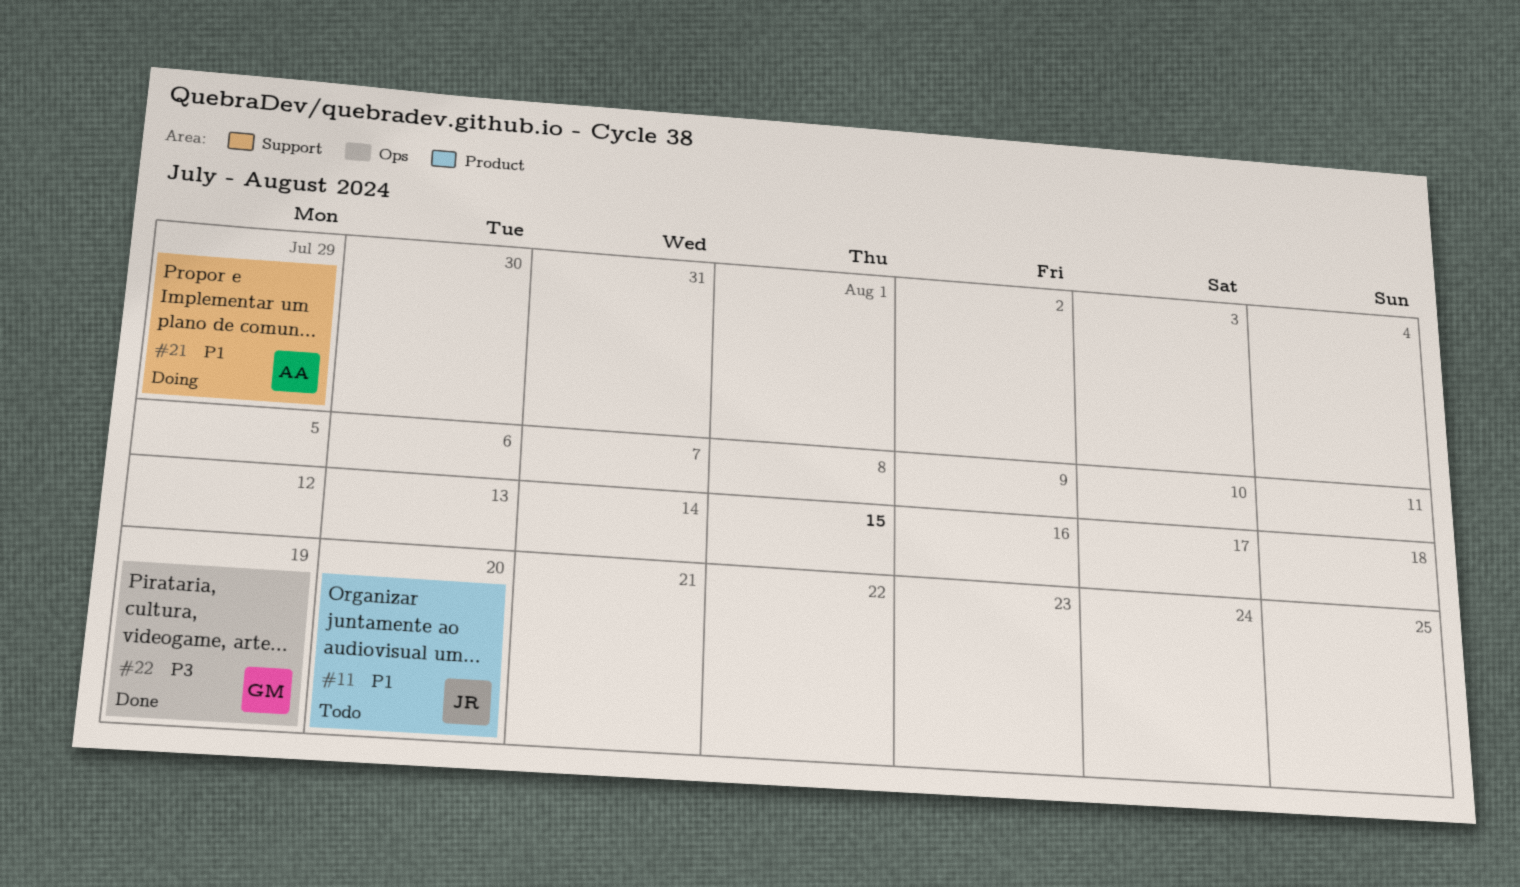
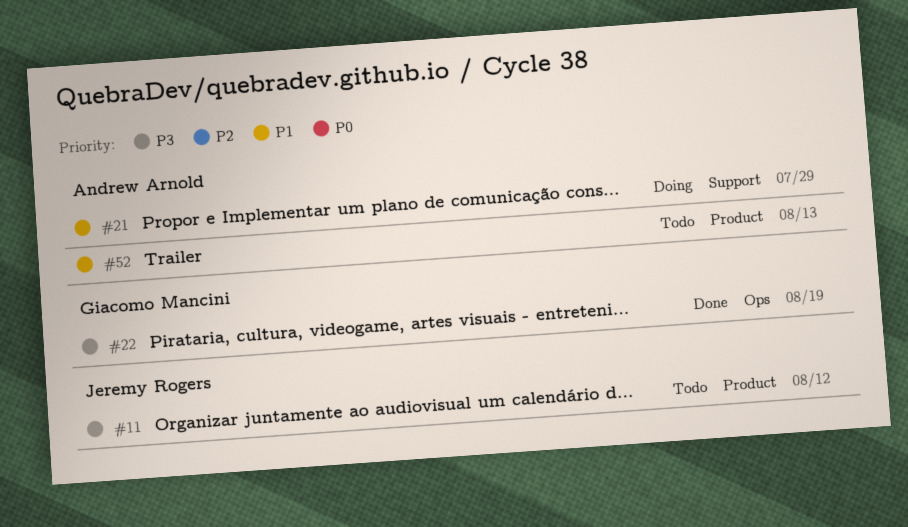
#11, priority: P1 -> P3
#11, due: Aug 20 -> Aug 12
#52: none -> present

